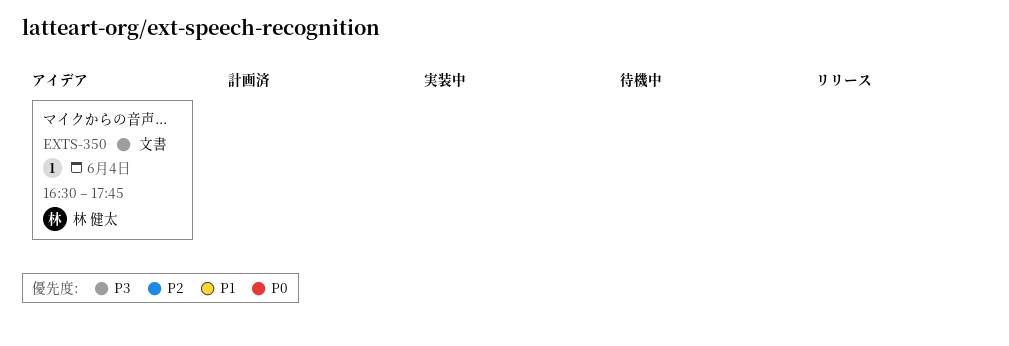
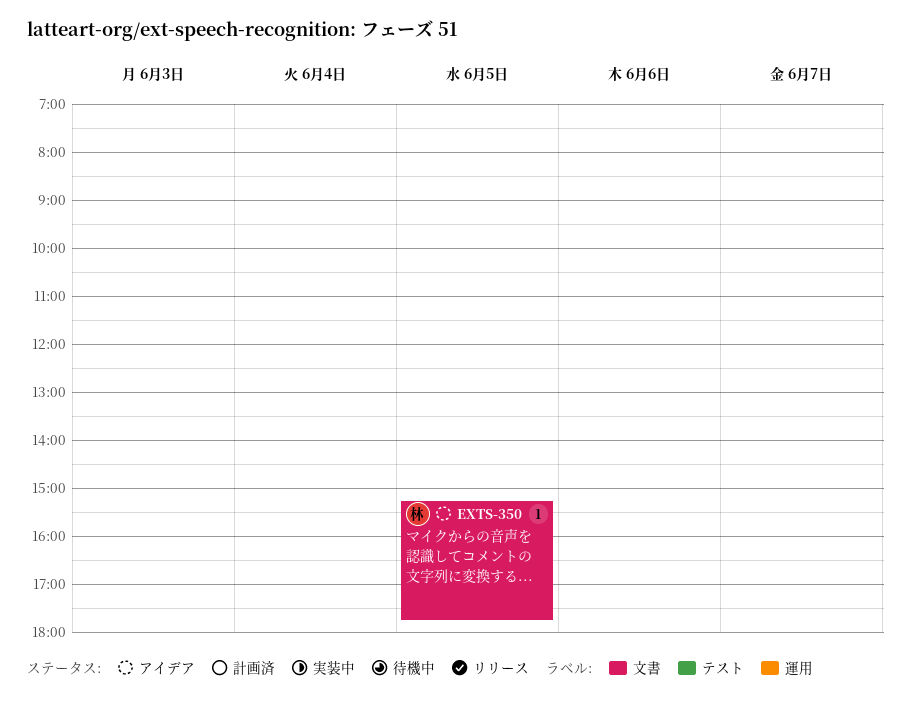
EXTS-350, day: Jun 4 -> Jun 5
EXTS-350, begins: 16:30 -> 15:15

